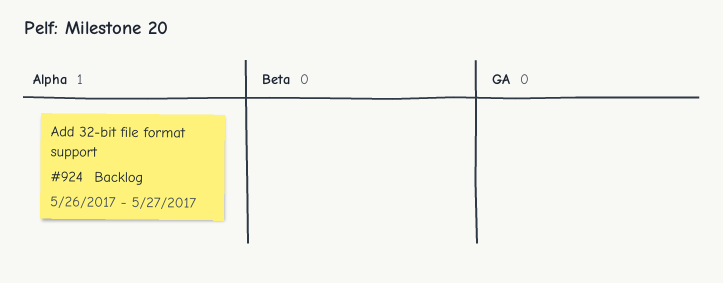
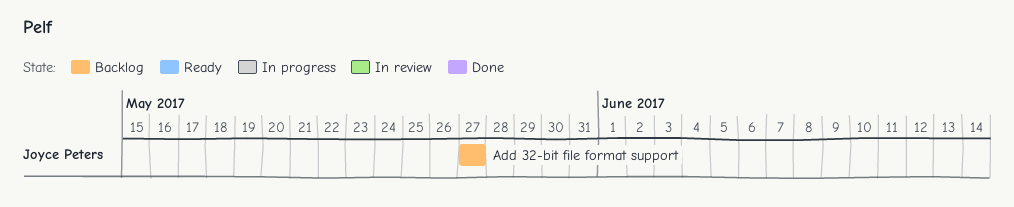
Add 32-bit file format support, start: May 26 -> May 27

